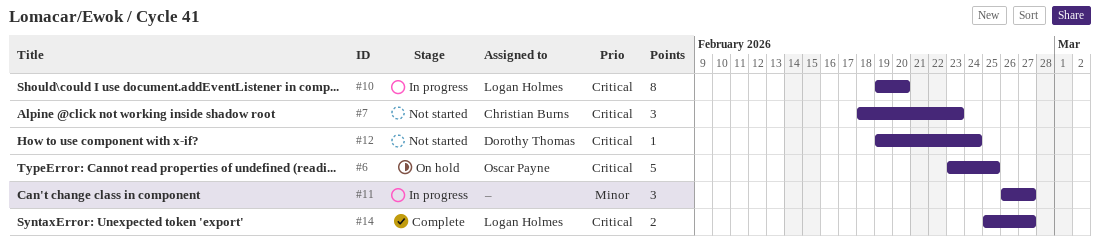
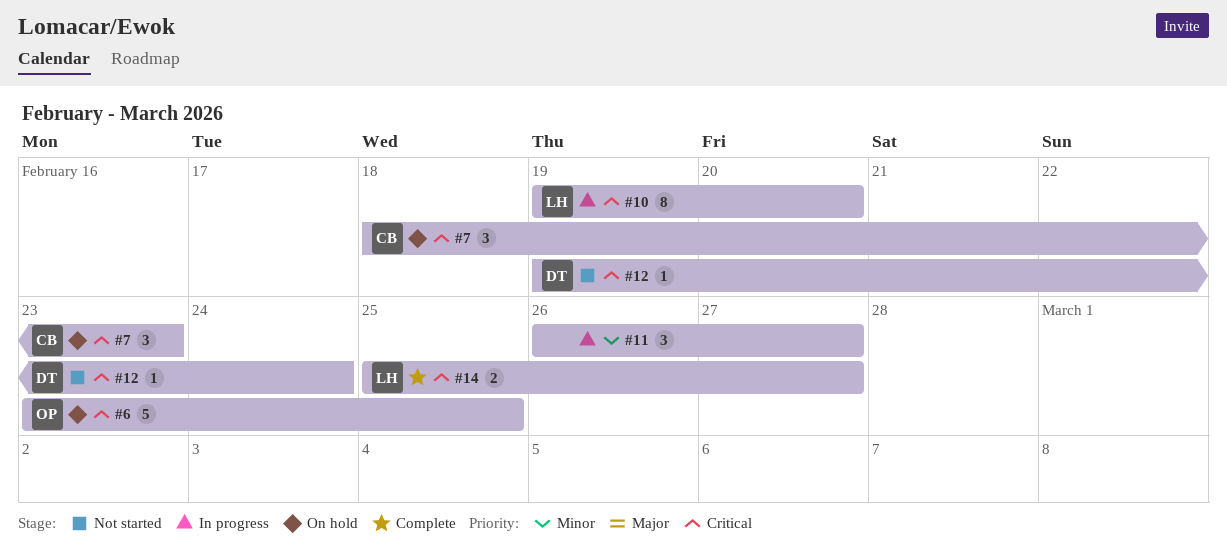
#7, status: Not started -> On hold

